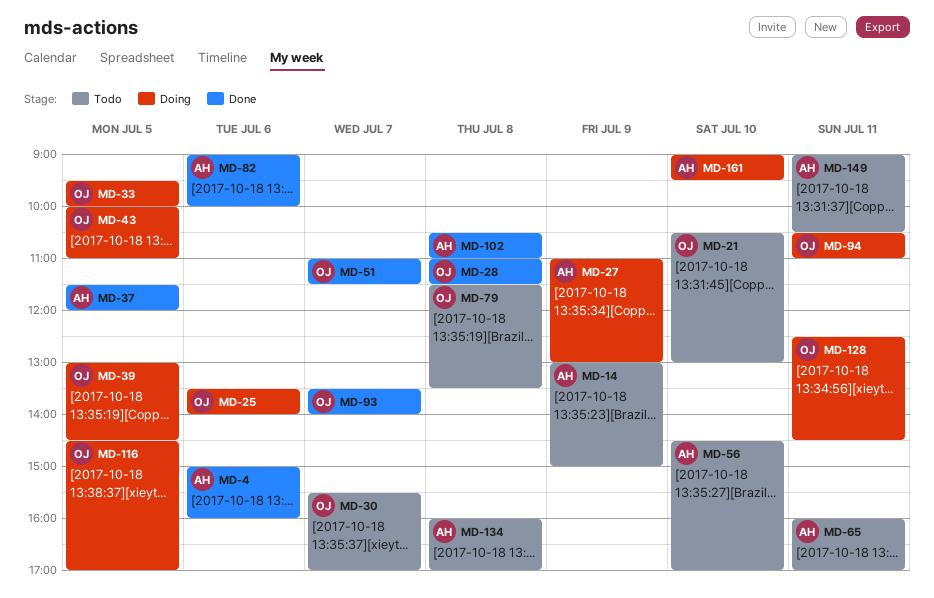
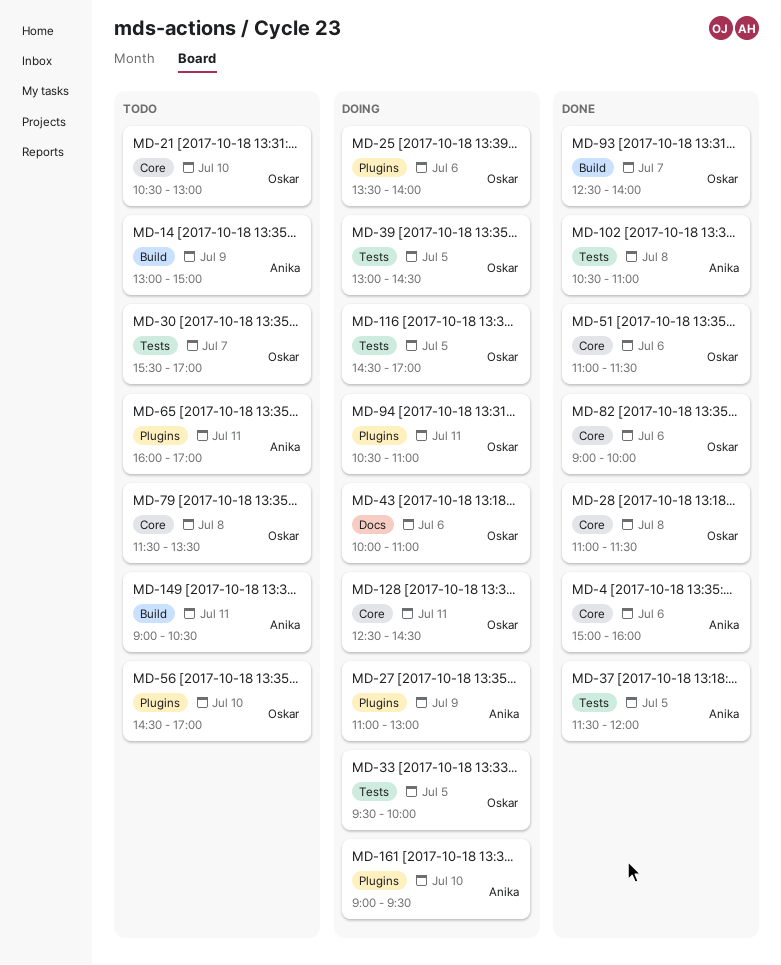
MD-43, day: Jul 5 -> Jul 6
MD-51, day: Jul 7 -> Jul 6
MD-56, owner: Anika -> Oskar
MD-82, owner: Anika -> Oskar
MD-93, begins: 13:30 -> 12:30
MD-134: present -> none

